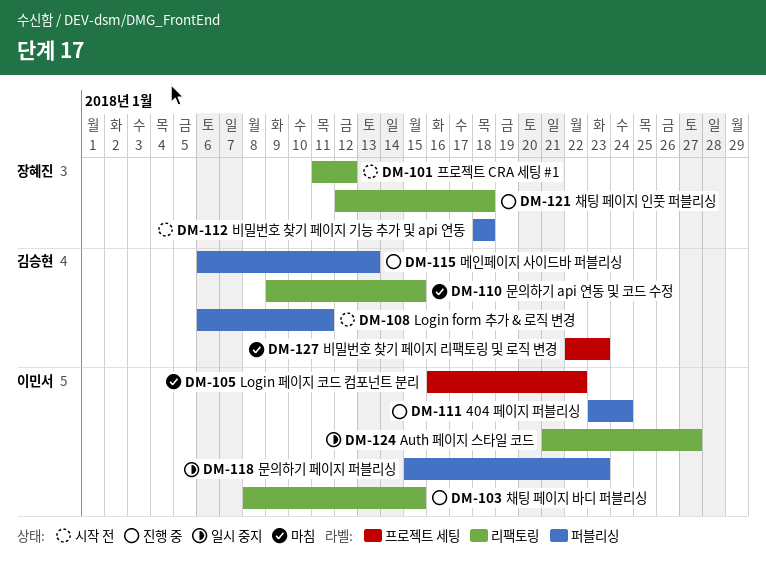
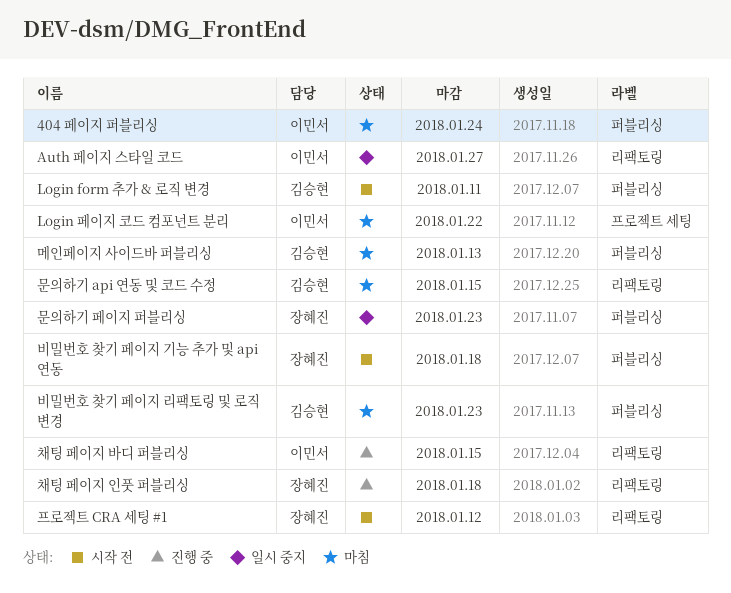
404 페이지 퍼블리싱, status: 진행 중 -> 마침
메인페이지 사이드바 퍼블리싱, status: 진행 중 -> 마침
문의하기 페이지 퍼블리싱, owner: 이민서 -> 장혜진
비밀번호 찾기 페이지 리팩토링 및 로직 변경, label: 프로젝트 세팅 -> 퍼블리싱

